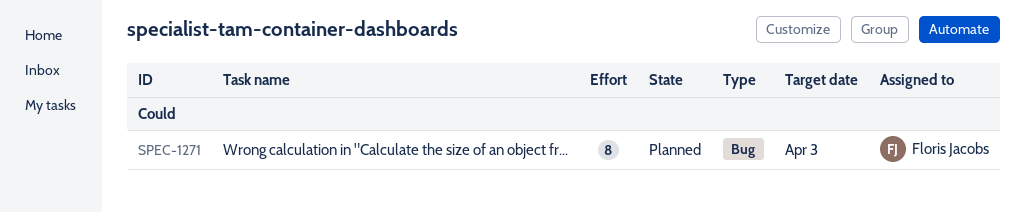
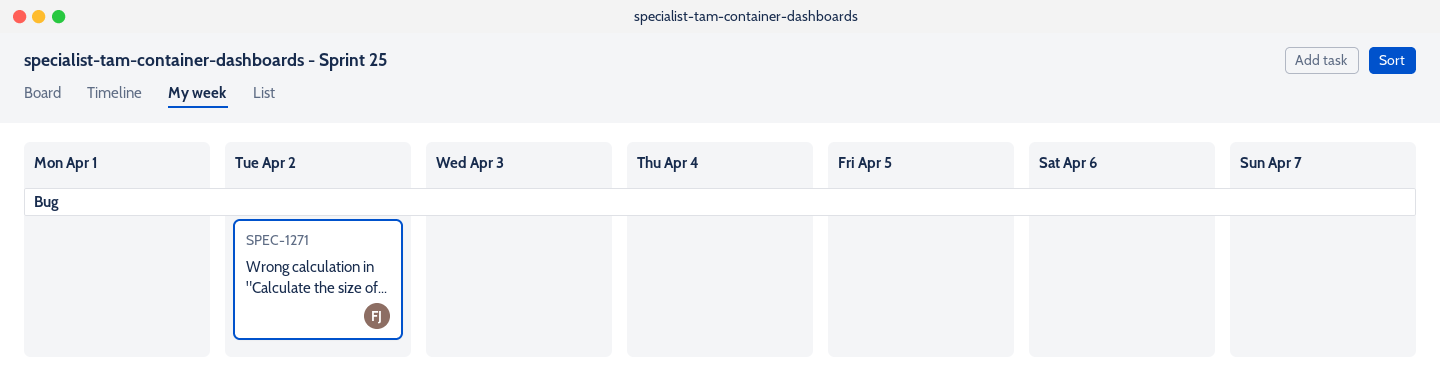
SPEC-1271, due: Apr 3 -> Apr 2

